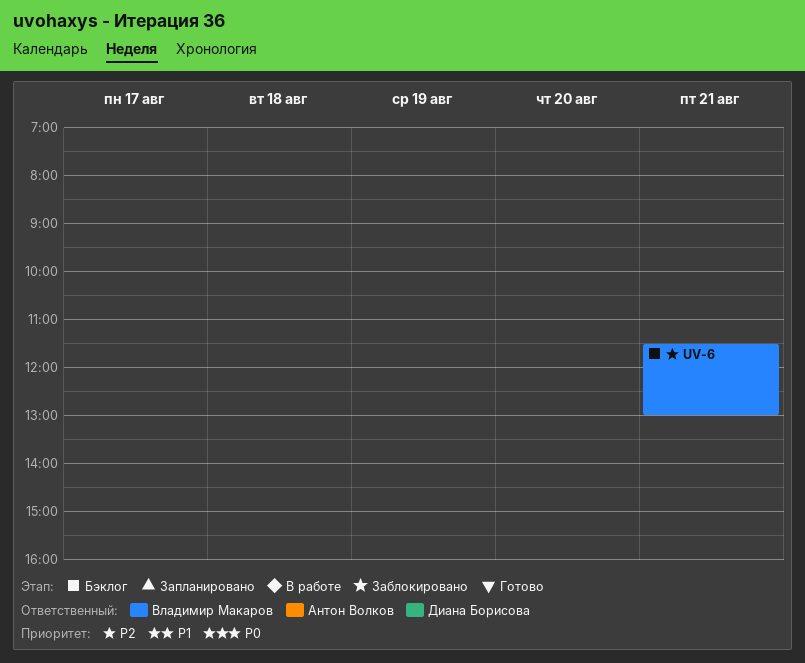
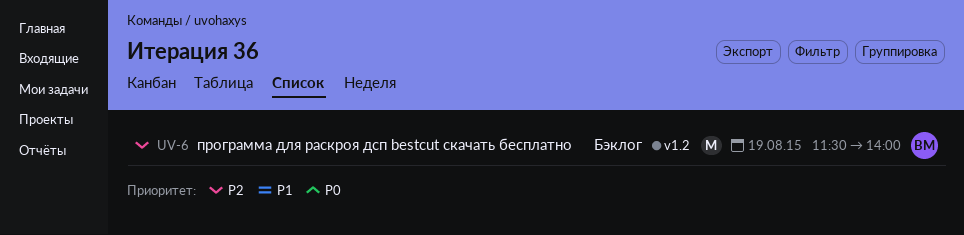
UV-6, day: Aug 21 -> Aug 19
UV-6, ends: 13:00 -> 14:00

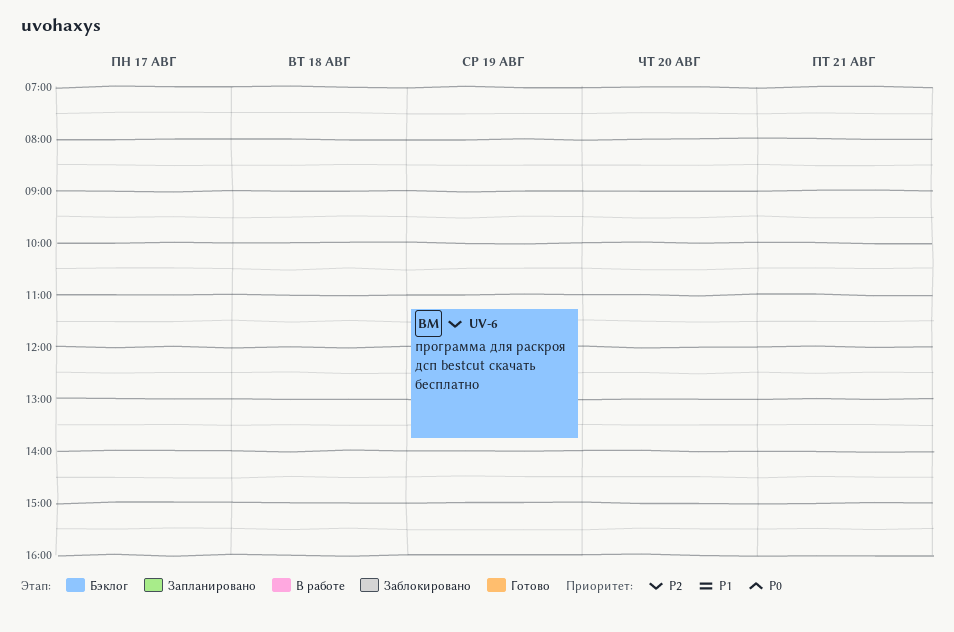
UV-6, begins: 11:30 -> 11:15
UV-6, ends: 14:00 -> 13:45

